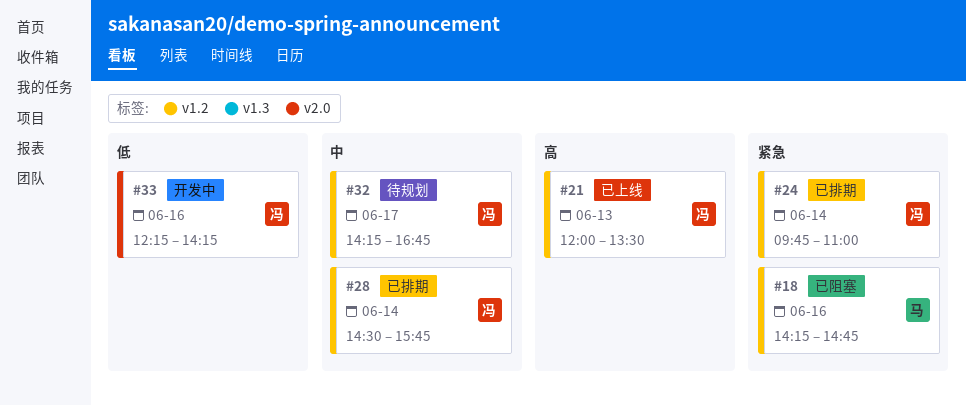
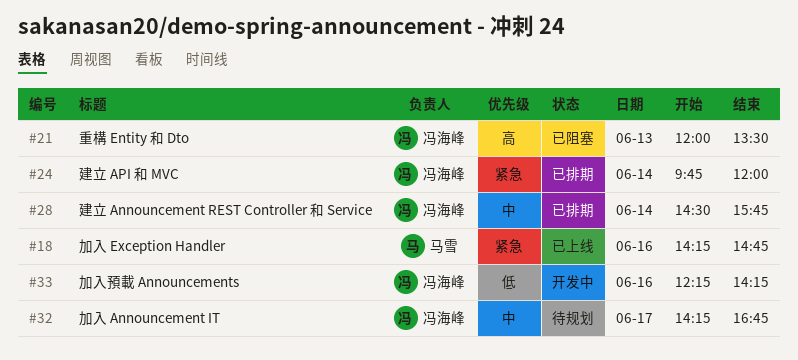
#18, status: 已阻塞 -> 已上线
#21, status: 已上线 -> 已阻塞
#24, ends: 11:00 -> 12:00

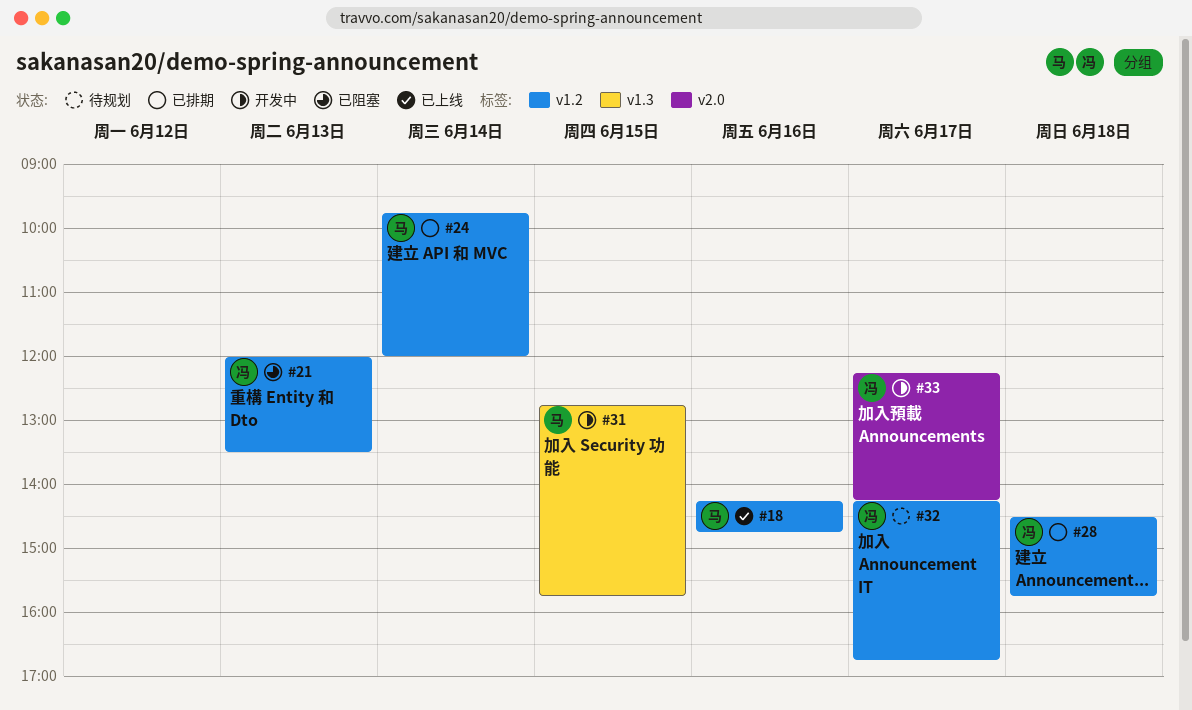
#24, owner: 冯海峰 -> 马雪
#28, day: Jun 14 -> Jun 18
#31: none -> present
#33, day: Jun 16 -> Jun 17

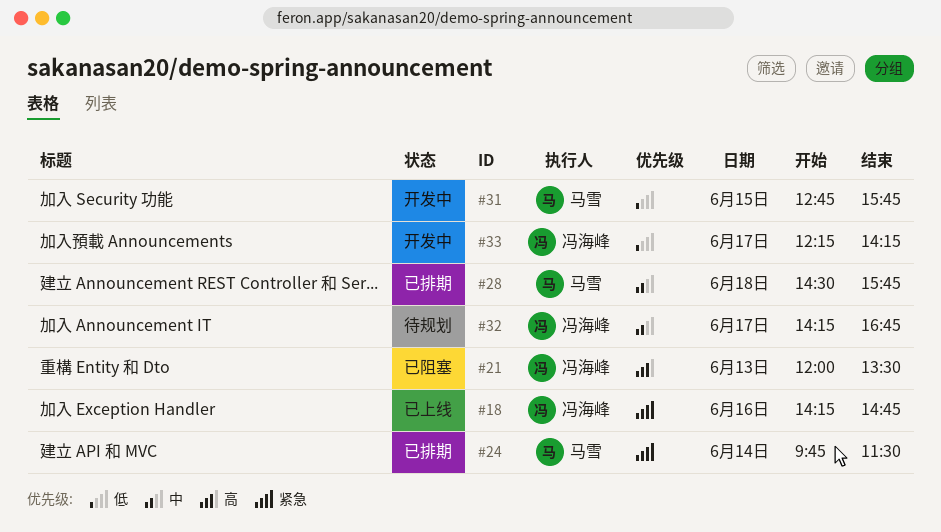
#18, owner: 马雪 -> 冯海峰
#24, ends: 12:00 -> 11:30
#28, owner: 冯海峰 -> 马雪

